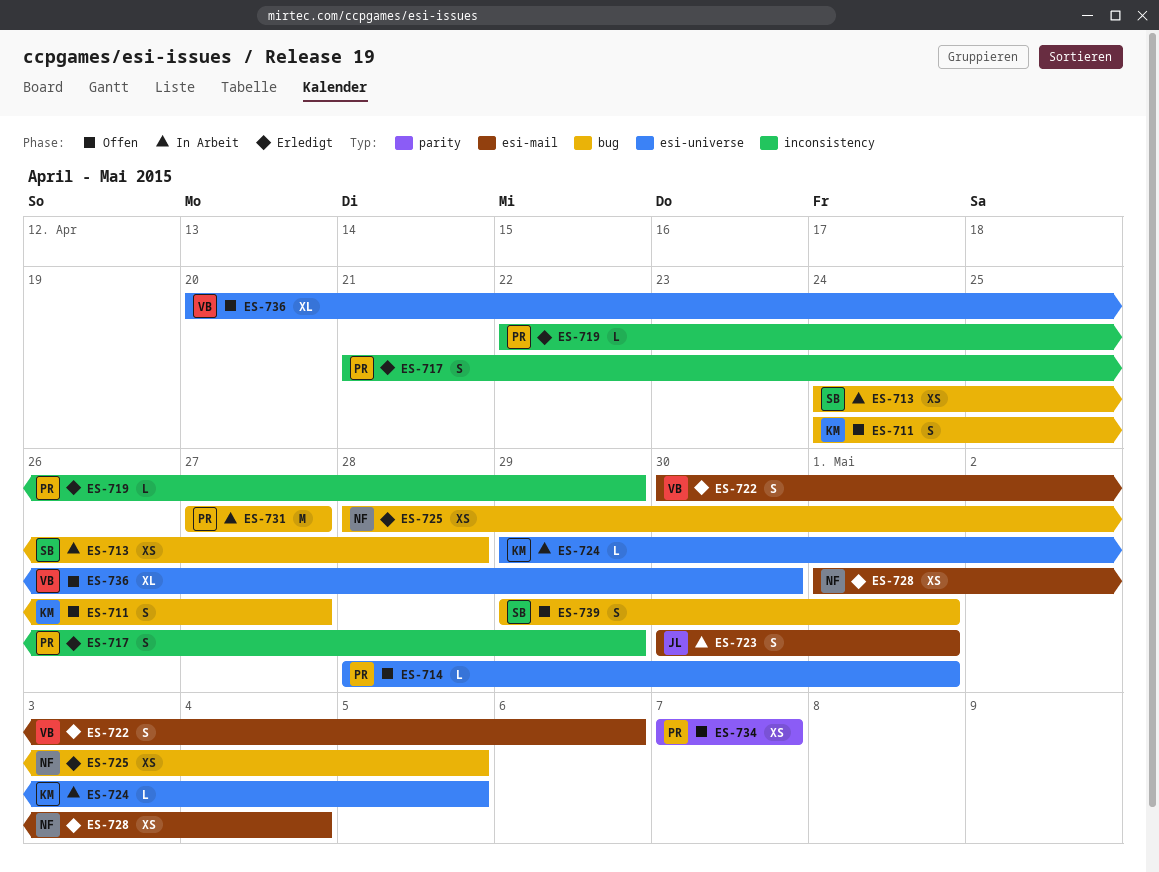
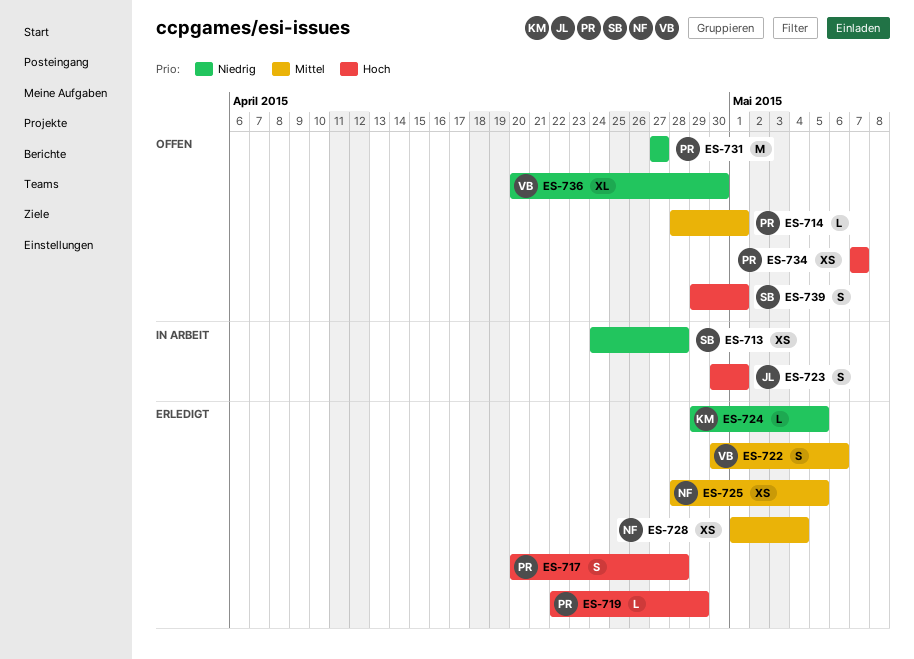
ES-711: present -> none
ES-717, start: Apr 21 -> Apr 20
ES-717, due: Apr 29 -> Apr 28
ES-724, status: In Arbeit -> Erledigt
ES-731, status: In Arbeit -> Offen

